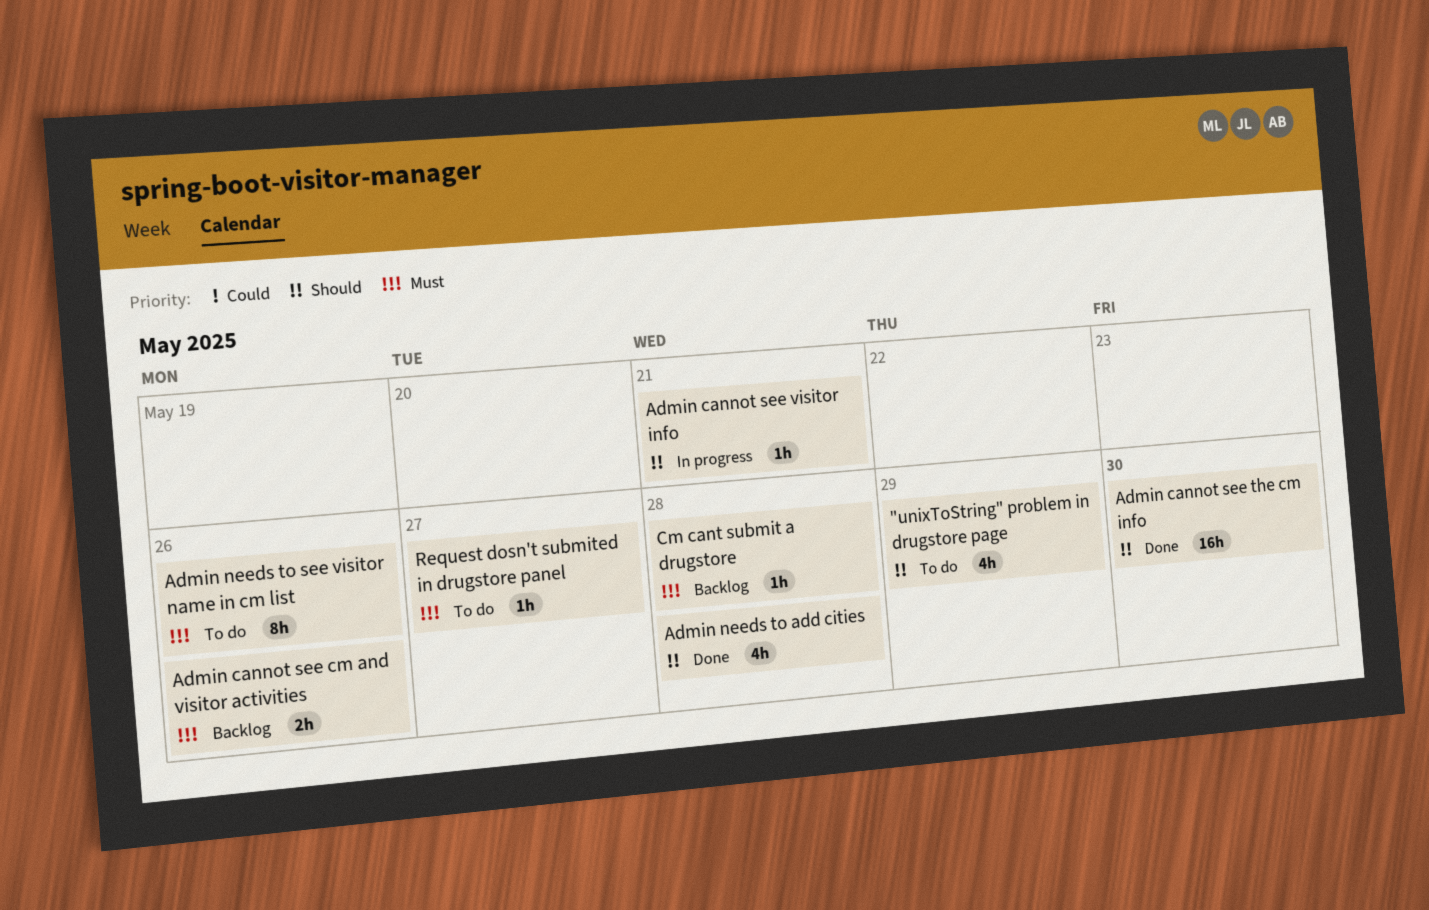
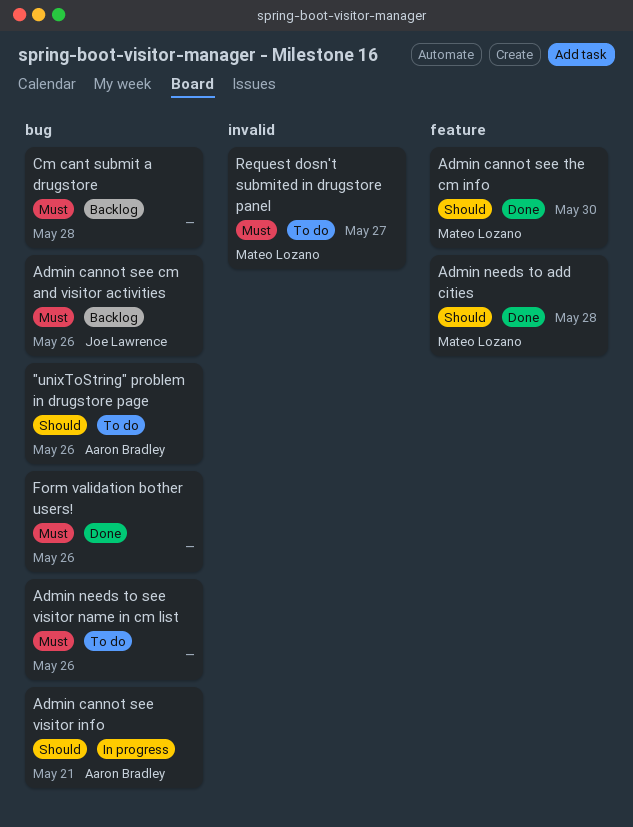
"unixToString" problem in drugstore page, due: May 29 -> May 26
Form validation bother users!: none -> present

